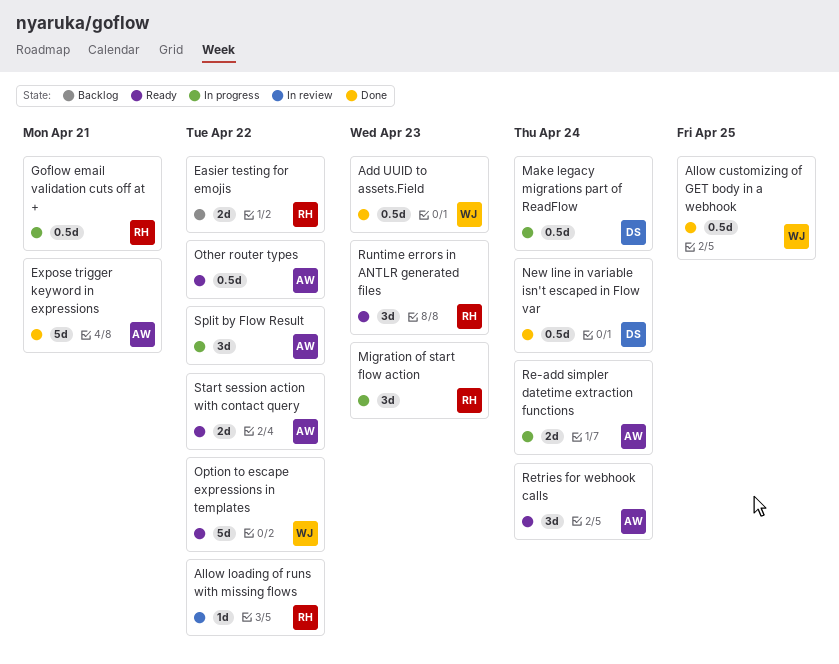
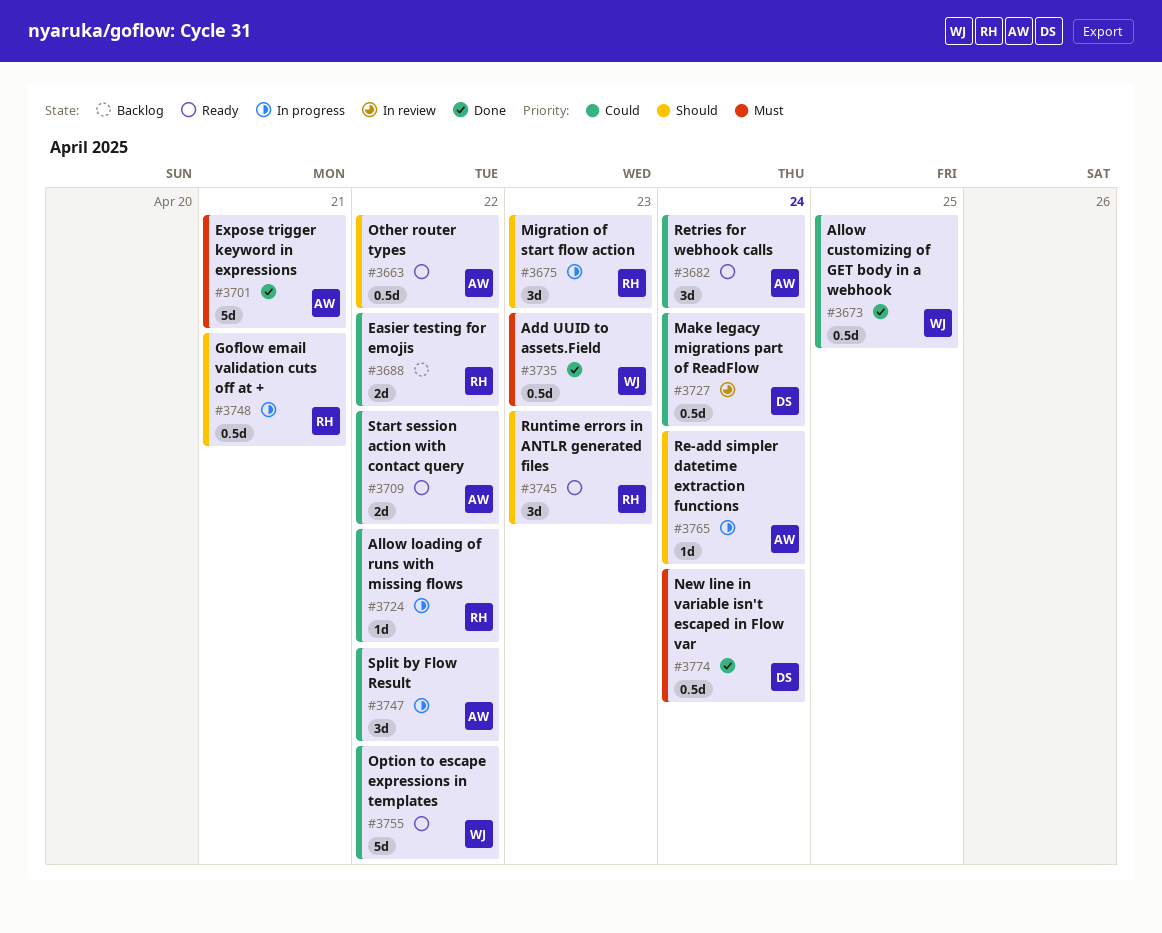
Allow loading of runs with missing flows, status: In review -> In progress
Make legacy migrations part of ReadFlow, status: In progress -> In review
Re-add simpler datetime extraction functions, estimate: 2d -> 1d

